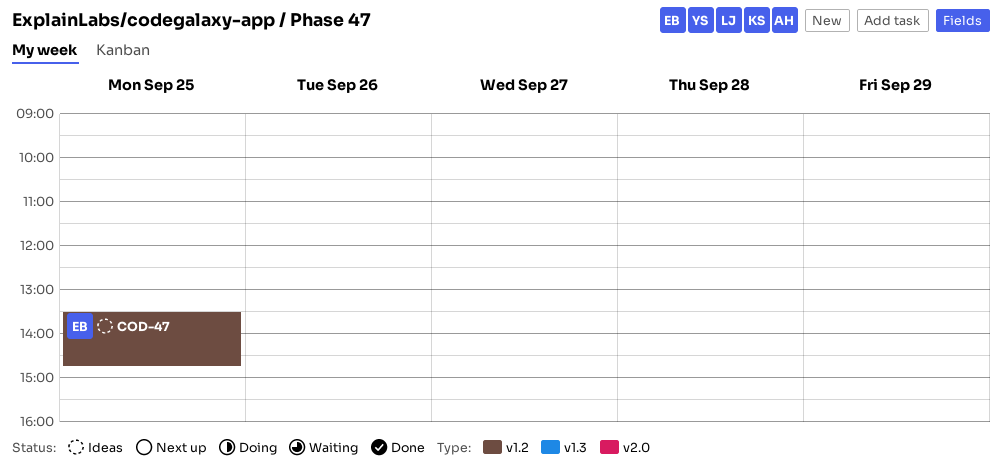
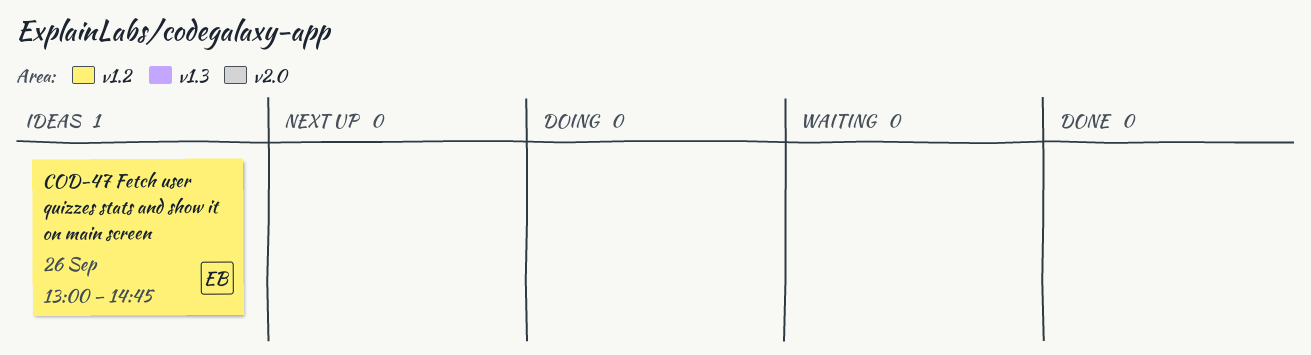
COD-47, day: Sep 25 -> Sep 26
COD-47, begins: 13:30 -> 13:00

